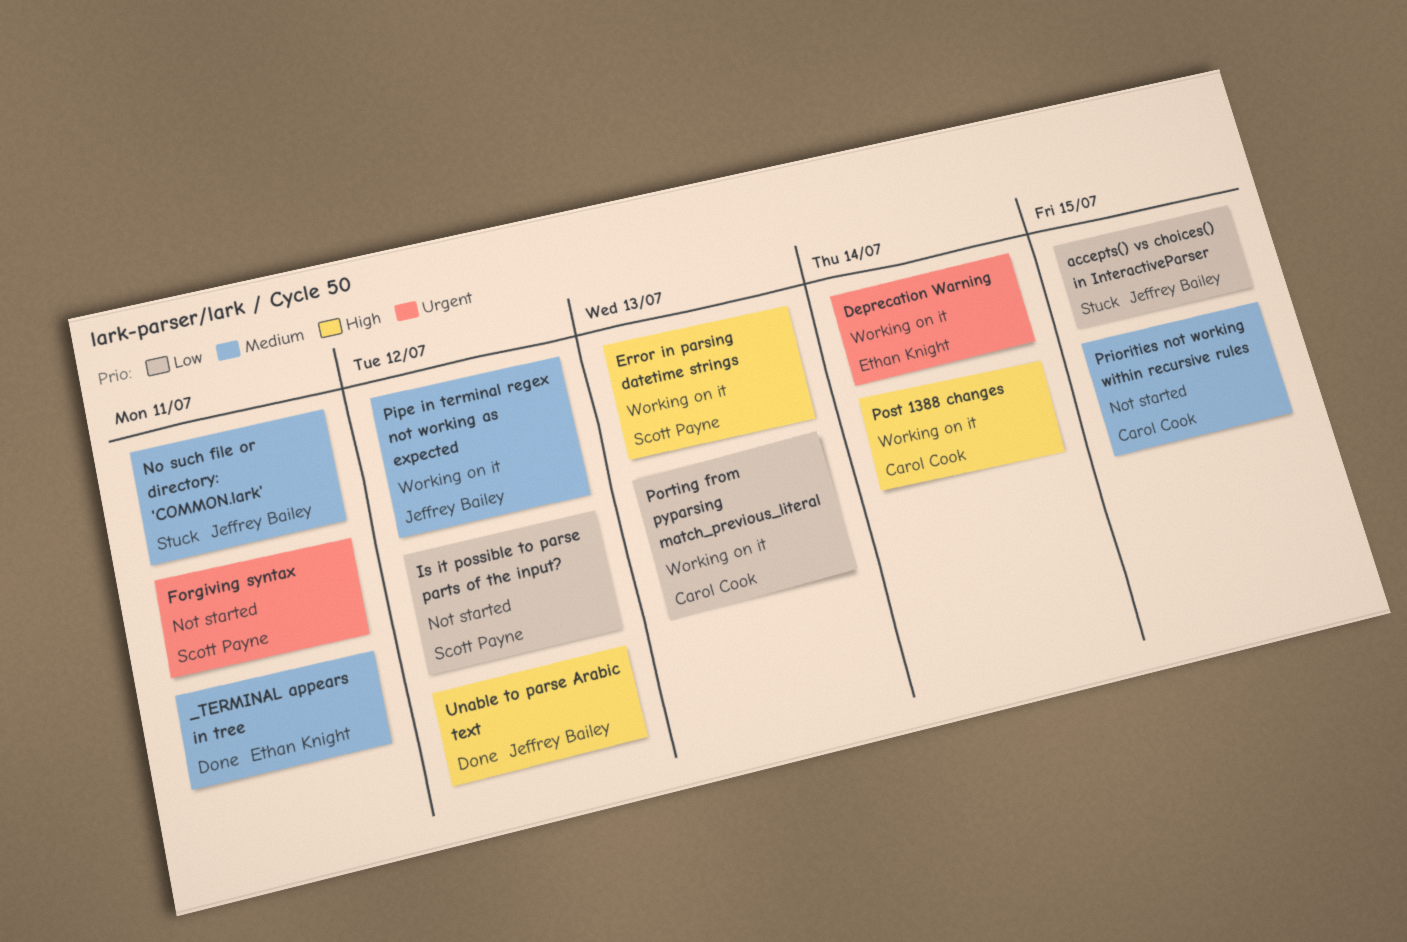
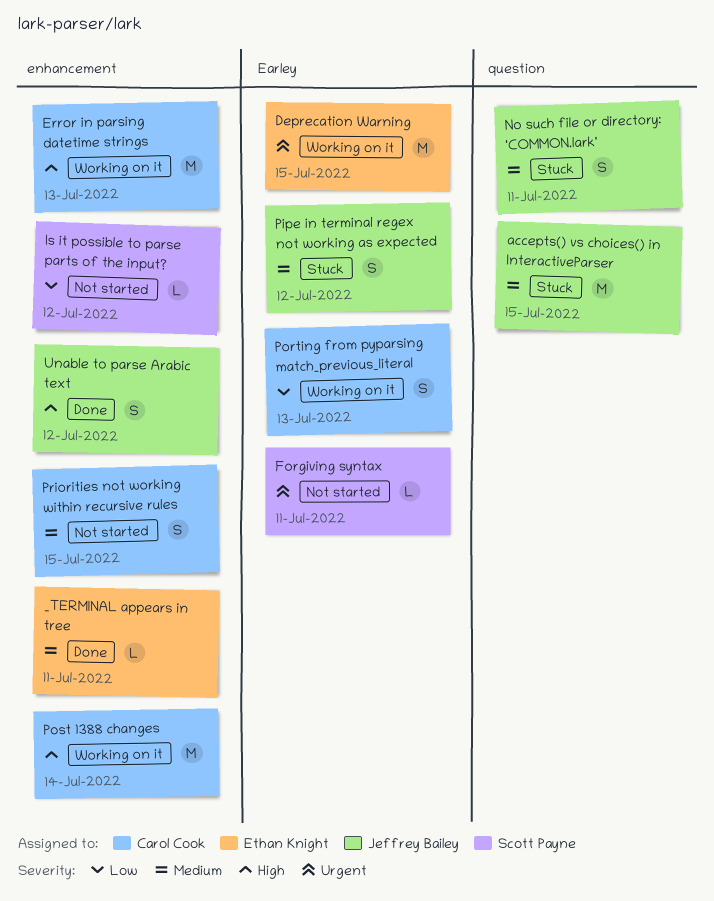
accepts() vs choices() in InteractiveParser, priority: Low -> Medium
Deprecation Warning, due: Jul 14 -> Jul 15
Error in parsing datetime strings, owner: Scott Payne -> Carol Cook
Pipe in terminal regex not working as expected, status: Working on it -> Stuck

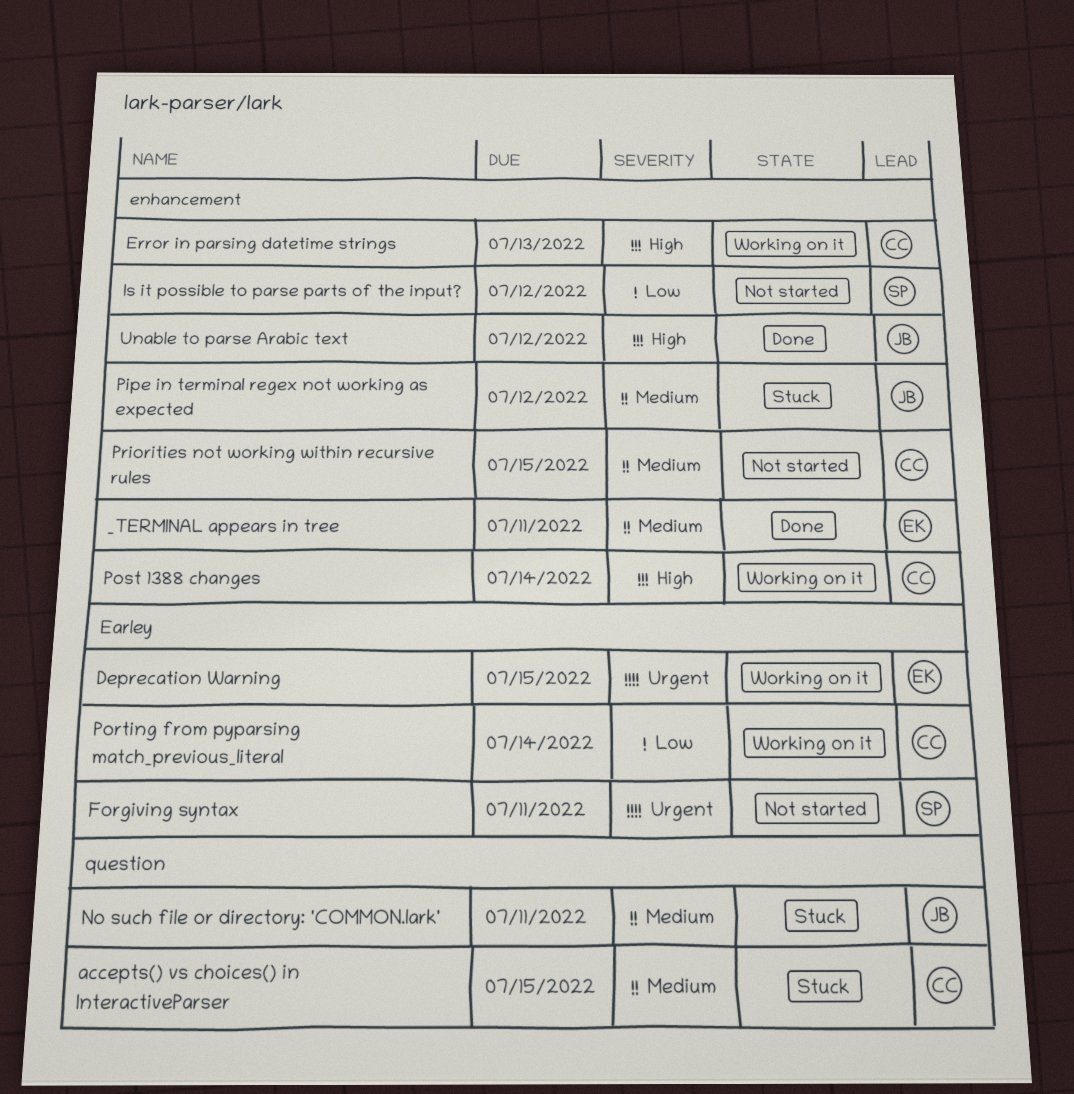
accepts() vs choices() in InteractiveParser, owner: Jeffrey Bailey -> Carol Cook
Pipe in terminal regex not working as expected, label: Earley -> enhancement
Porting from pyparsing match_previous_literal, due: Jul 13 -> Jul 14

